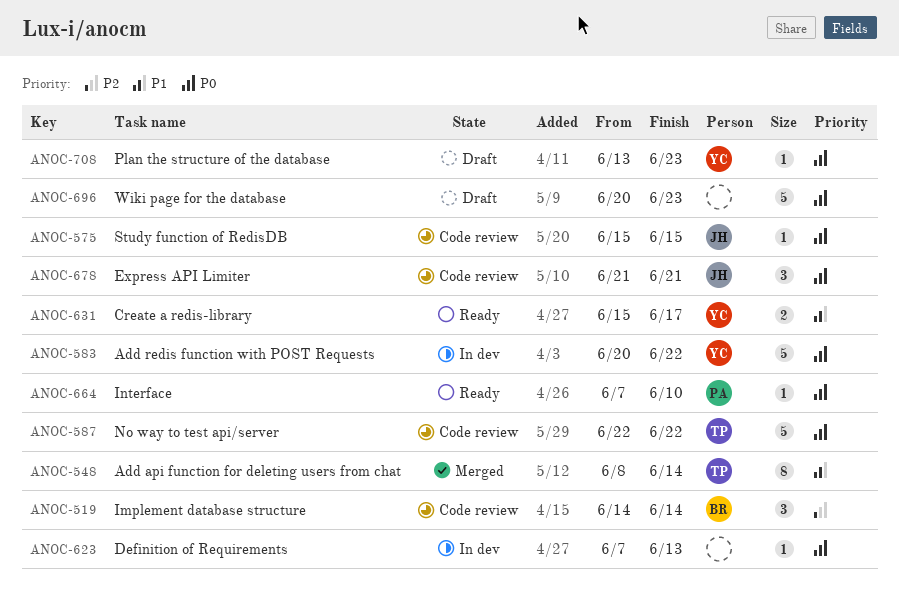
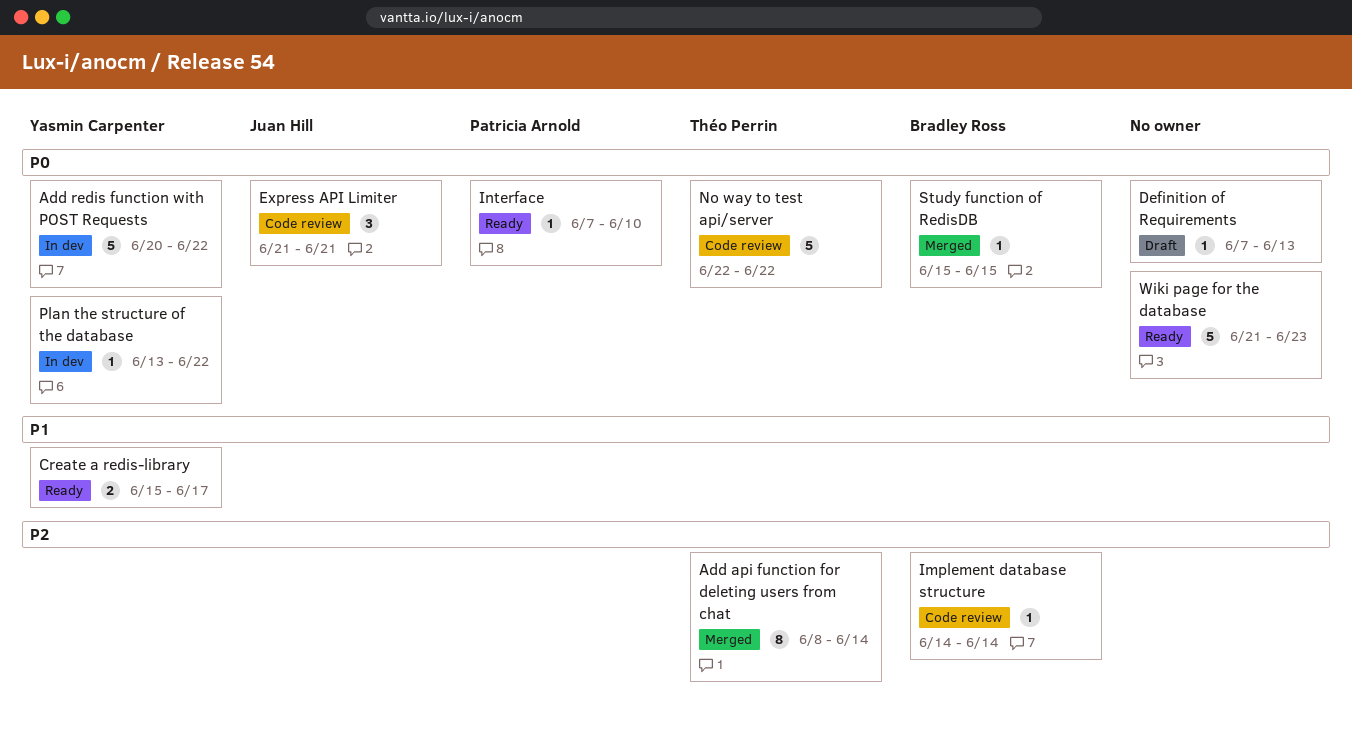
Add api function for deleting users from chat, priority: P1 -> P2
Definition of Requirements, status: In dev -> Draft
Implement database structure, estimate: 3 -> 1
Plan the structure of the database, status: Draft -> In dev
Plan the structure of the database, due: Jun 23 -> Jun 22
Study function of RedisDB, status: Code review -> Merged
Study function of RedisDB, owner: Juan Hill -> Bradley Ross
Wiki page for the database, status: Draft -> Ready
Wiki page for the database, start: Jun 20 -> Jun 21

